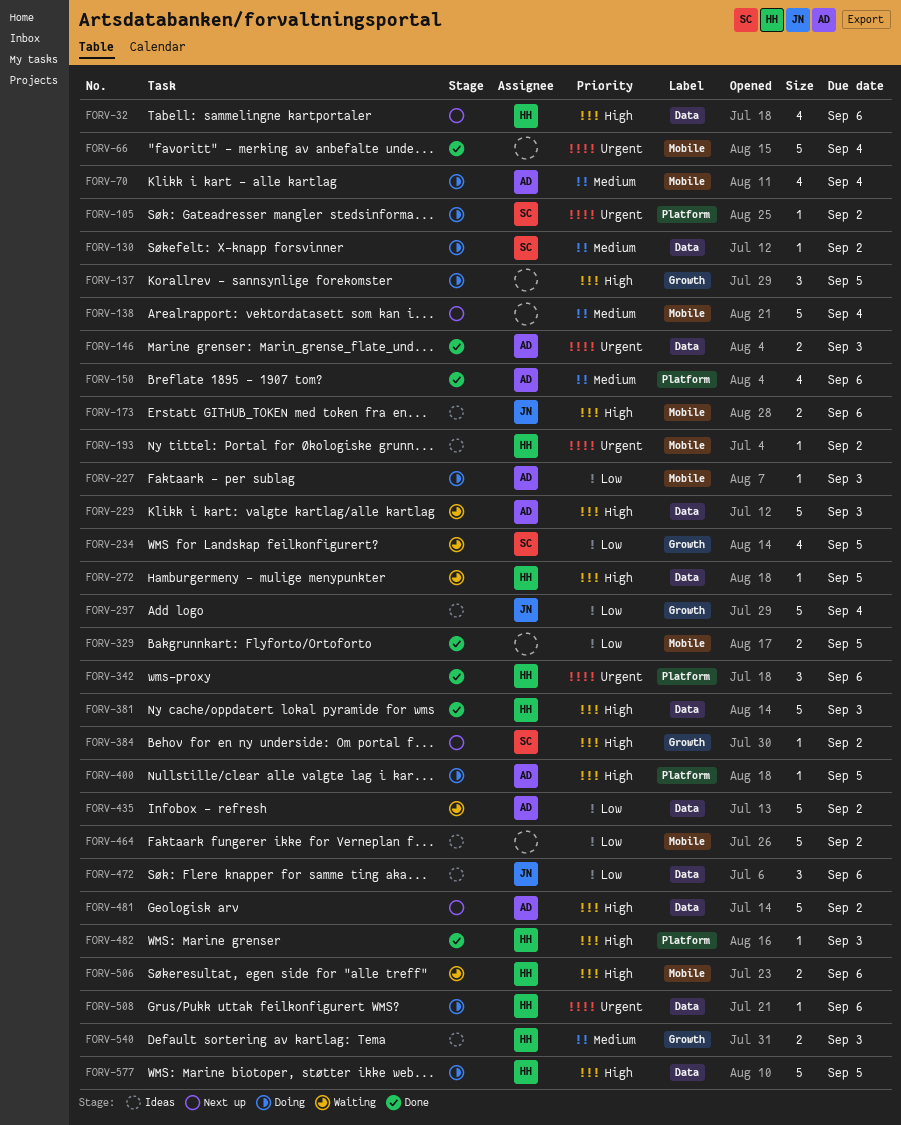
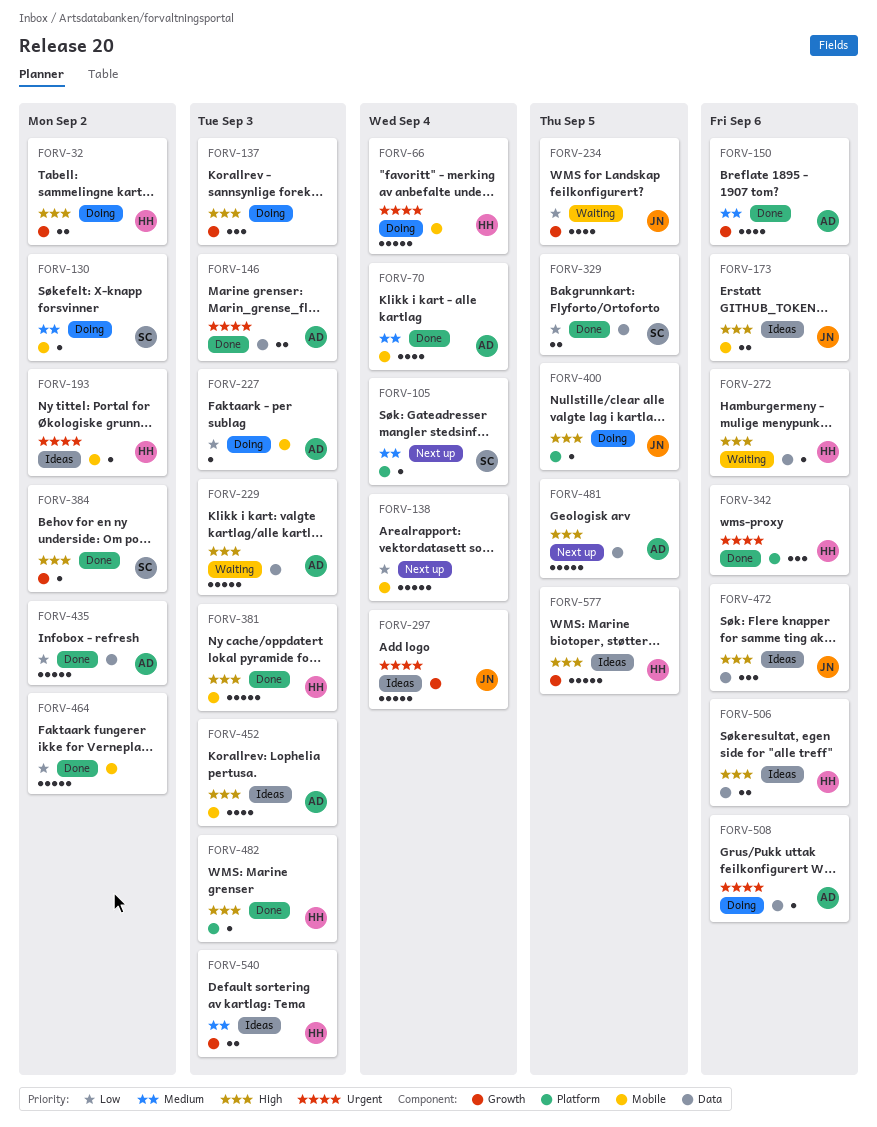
FORV-32, status: Next up -> Doing
FORV-32, label: Data -> Growth
FORV-32, estimate: 4 -> 2
FORV-32, due: Sep 6 -> Sep 2
FORV-66, status: Done -> Doing
FORV-66, owner: none -> HH
FORV-70, status: Doing -> Done
FORV-105, status: Doing -> Next up
FORV-105, priority: Urgent -> Medium
FORV-105, due: Sep 2 -> Sep 4
FORV-130, label: Data -> Mobile
FORV-137, due: Sep 5 -> Sep 3
FORV-138, priority: Medium -> Low
FORV-150, label: Platform -> Growth
FORV-234, owner: SC -> JN
FORV-272, due: Sep 5 -> Sep 6
FORV-297, priority: Low -> Urgent
FORV-329, owner: none -> SC
FORV-329, label: Mobile -> Data
FORV-381, label: Data -> Mobile
FORV-384, status: Next up -> Done
FORV-400, owner: AD -> JN
FORV-435, status: Waiting -> Done
FORV-452: none -> present
FORV-464, status: Ideas -> Done
FORV-472, priority: Low -> High
FORV-481, due: Sep 2 -> Sep 5
FORV-506, status: Waiting -> Ideas
FORV-506, label: Mobile -> Data
FORV-508, owner: HH -> AD
FORV-577, status: Doing -> Ideas
FORV-577, label: Data -> Growth

